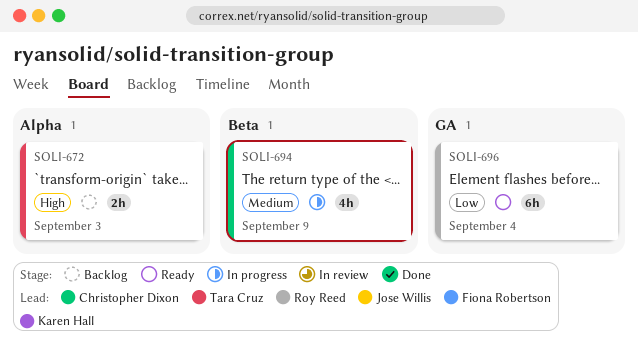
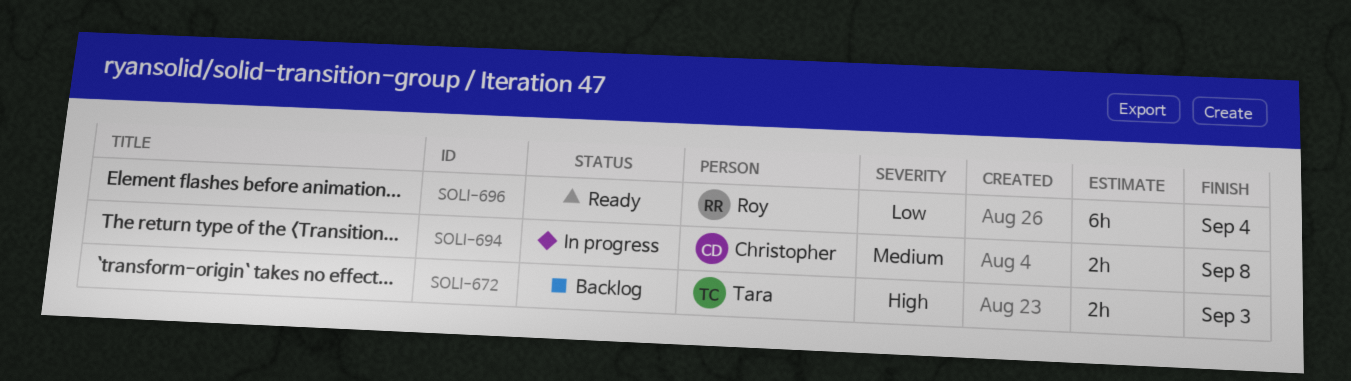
SOLI-694, estimate: 4h -> 2h
SOLI-694, due: Sep 9 -> Sep 8

